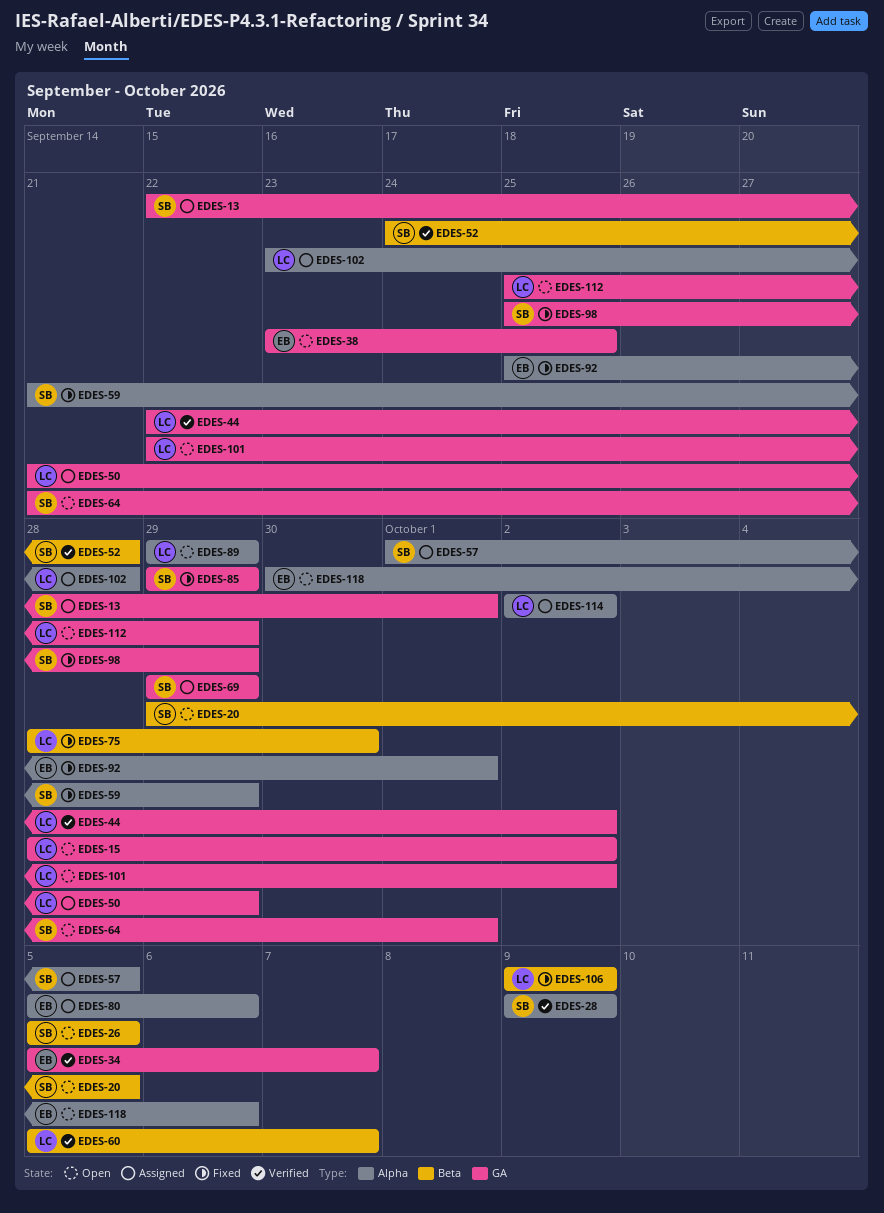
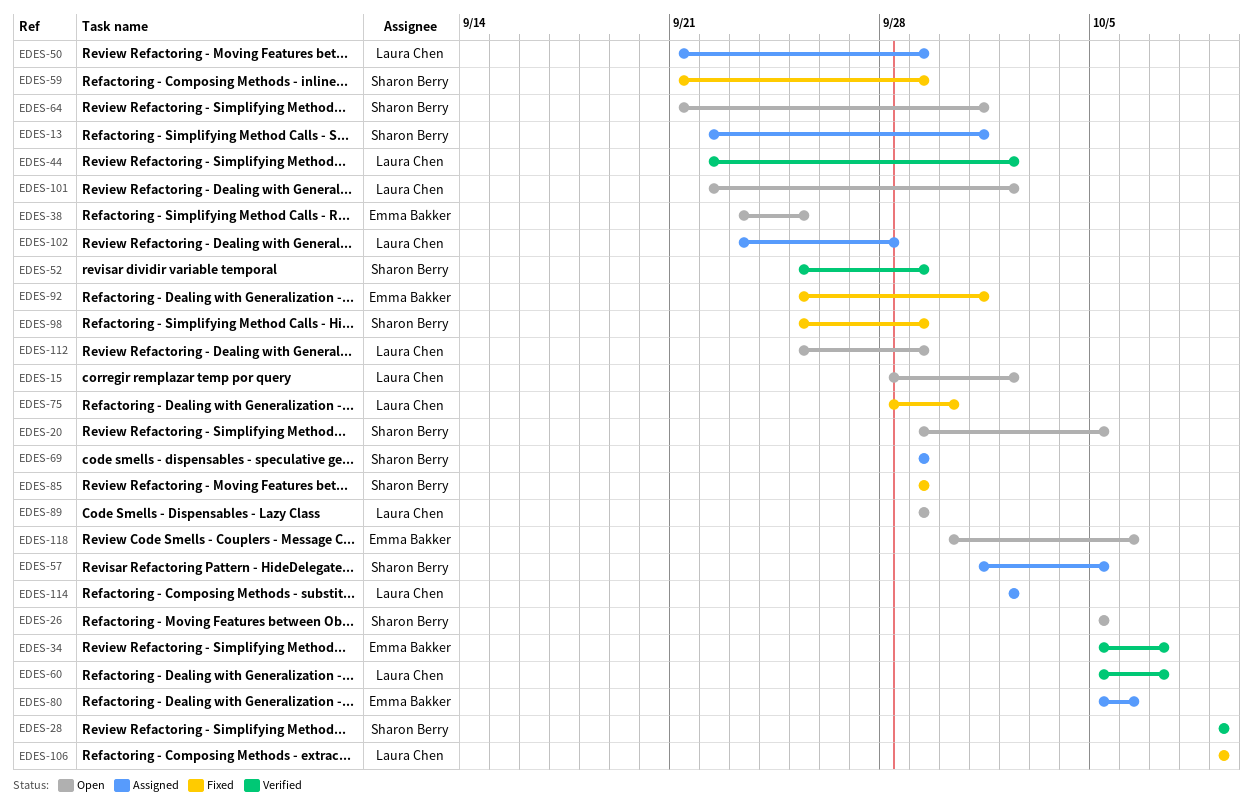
EDES-52, start: Sep 24 -> Sep 25
EDES-52, due: Sep 28 -> Sep 29

